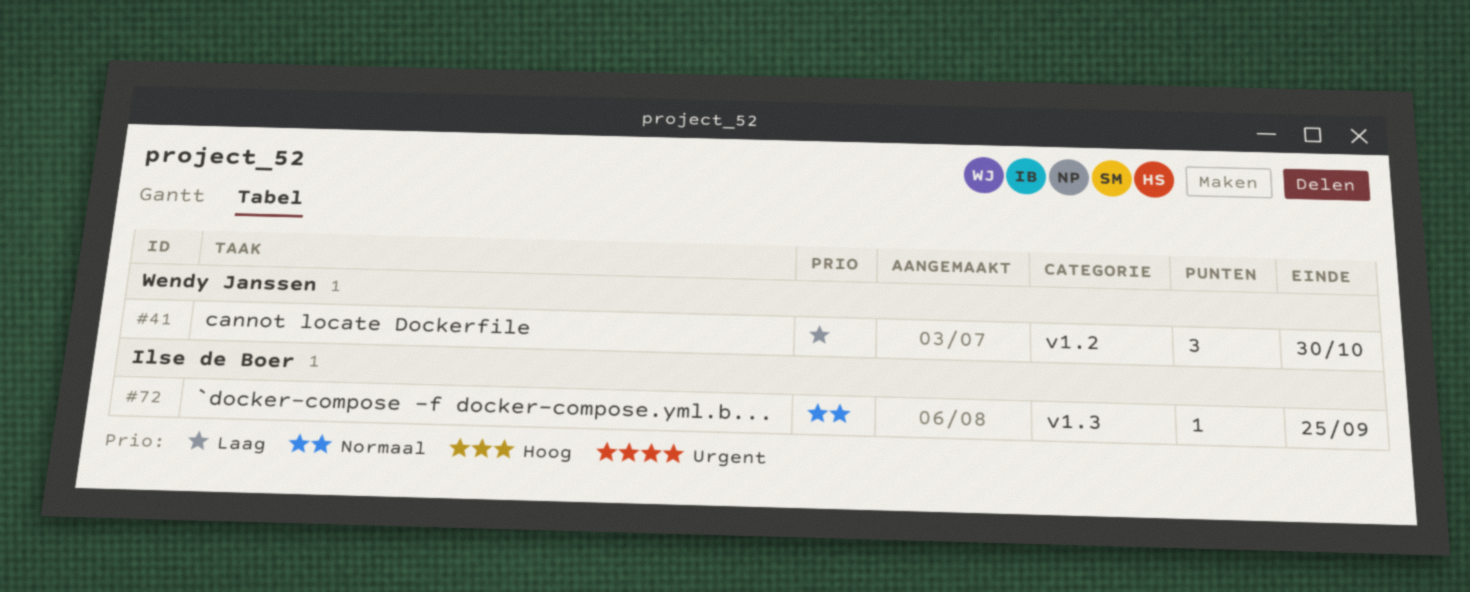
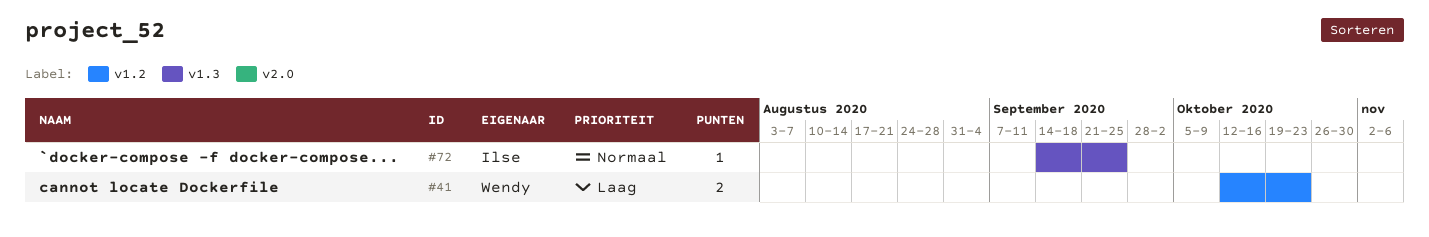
#41, estimate: 3 -> 2
#41, due: Oct 30 -> Oct 23

